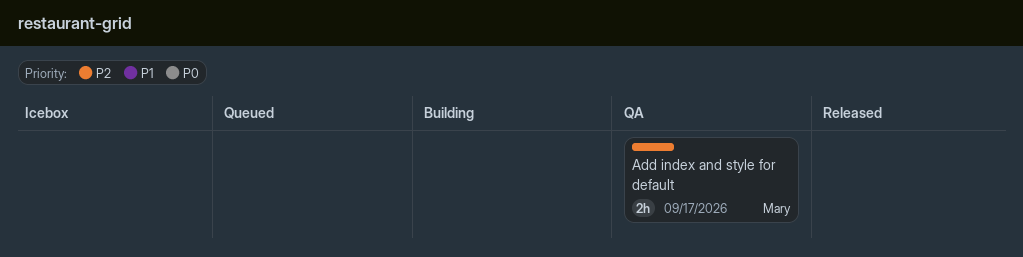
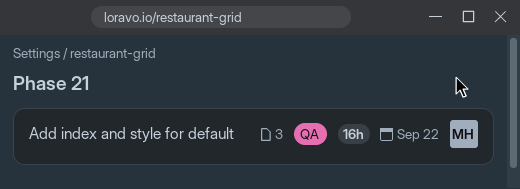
Add index and style for default, estimate: 2h -> 16h
Add index and style for default, due: Sep 17 -> Sep 22

